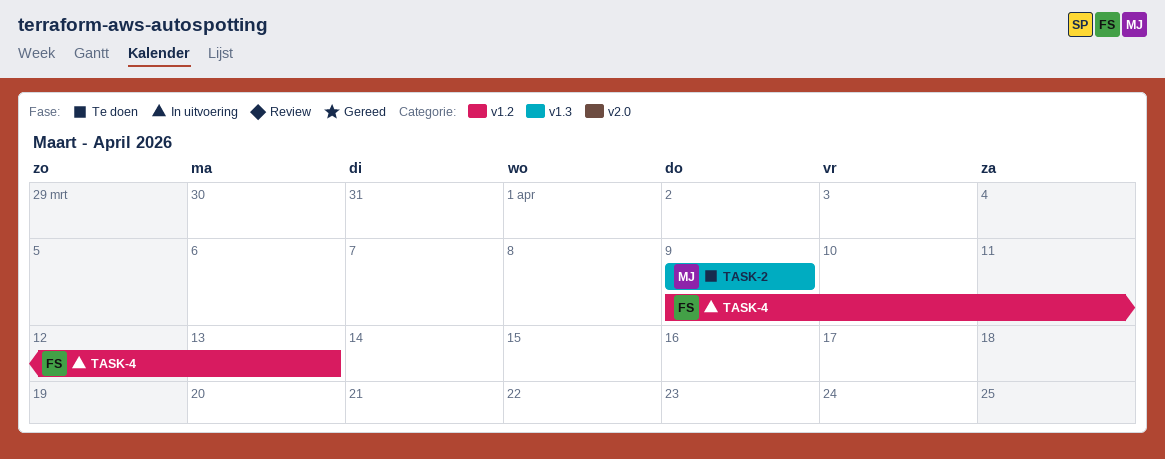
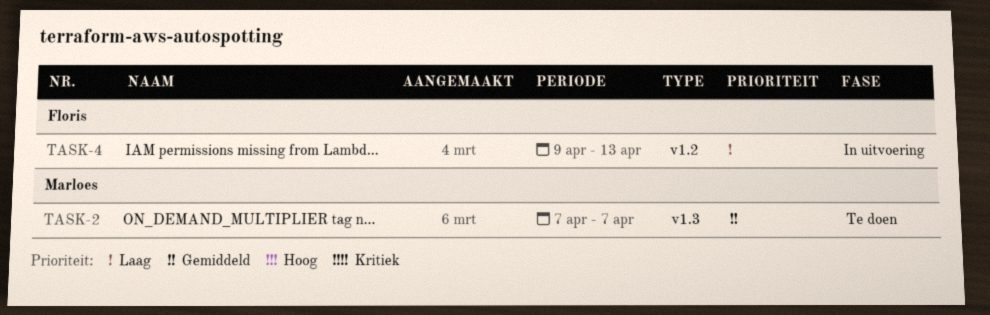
TASK-2, start: Apr 9 -> Apr 7
TASK-2, due: Apr 9 -> Apr 7

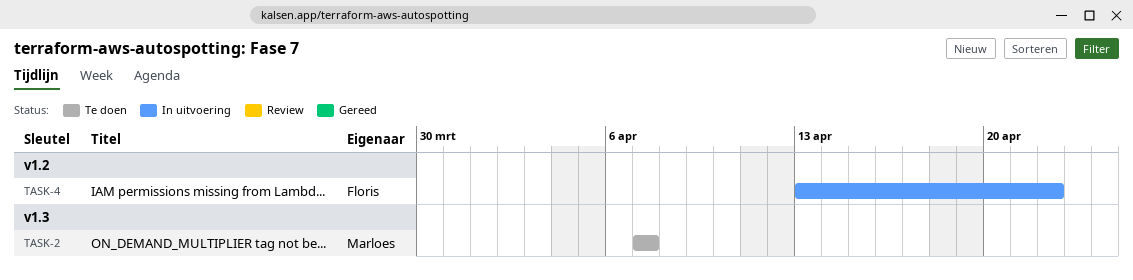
TASK-4, start: Apr 9 -> Apr 13
TASK-4, due: Apr 13 -> Apr 22

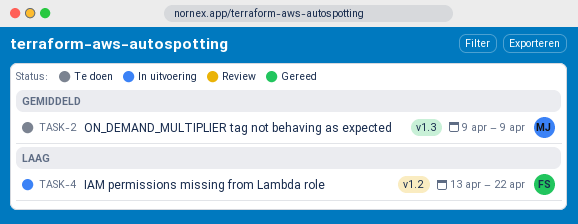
TASK-2, start: Apr 7 -> Apr 9
TASK-2, due: Apr 7 -> Apr 9

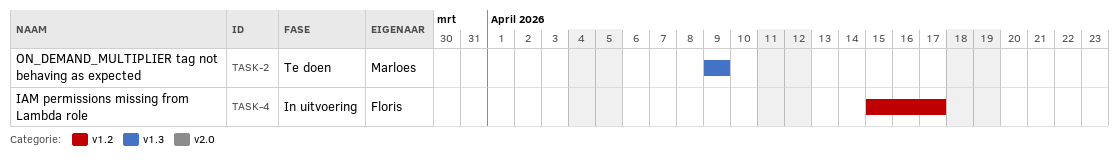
TASK-4, start: Apr 13 -> Apr 15
TASK-4, due: Apr 22 -> Apr 17

